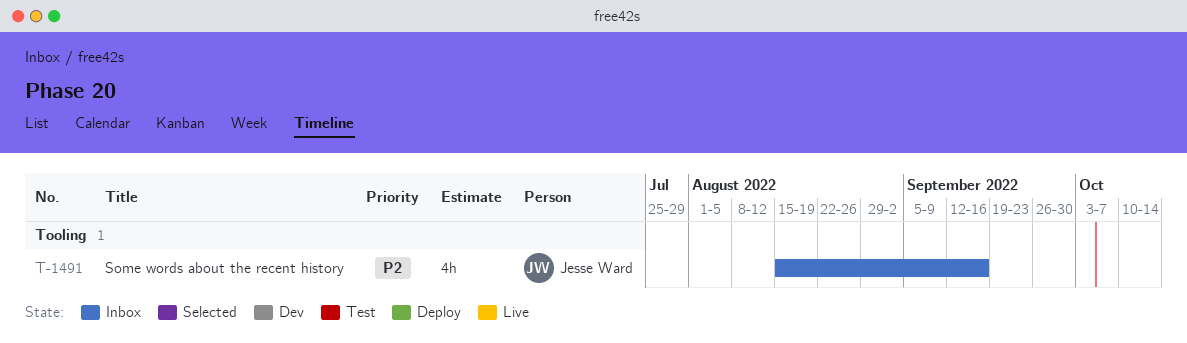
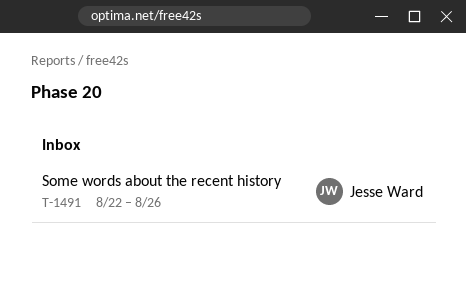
T-1491, start: Aug 15 -> Aug 22
T-1491, due: Sep 16 -> Aug 26

